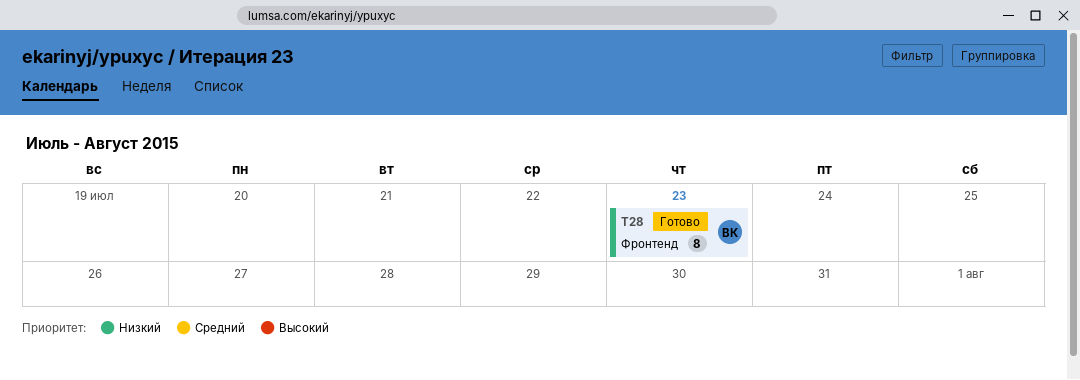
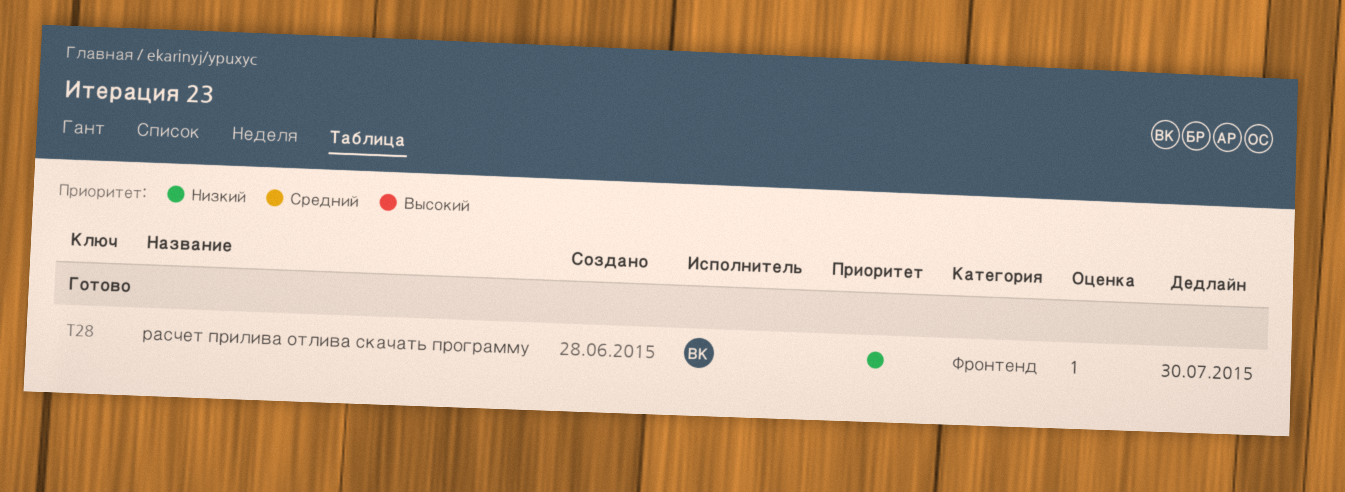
T28, estimate: 8 -> 1
T28, due: Jul 23 -> Jul 30

